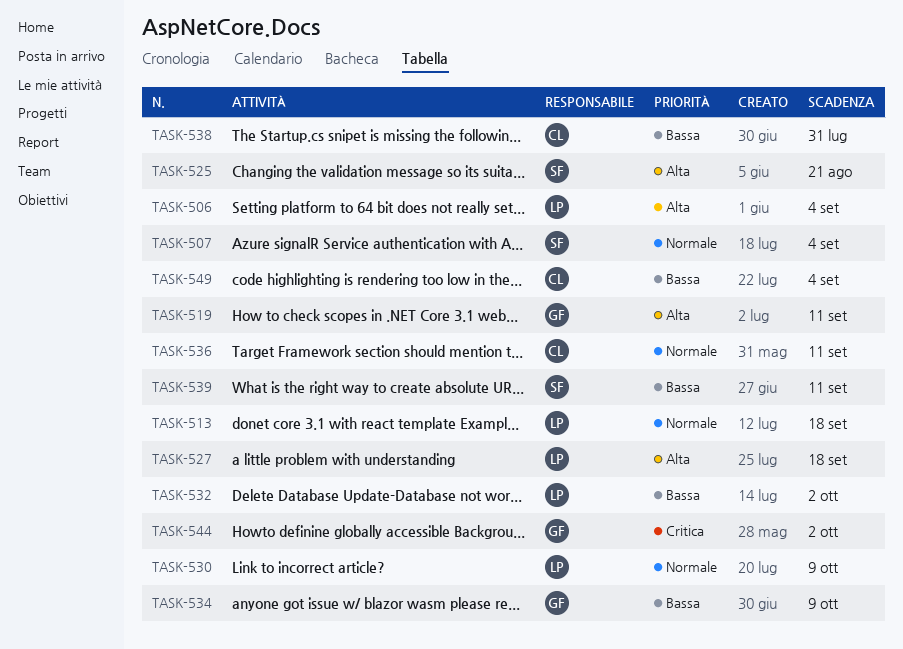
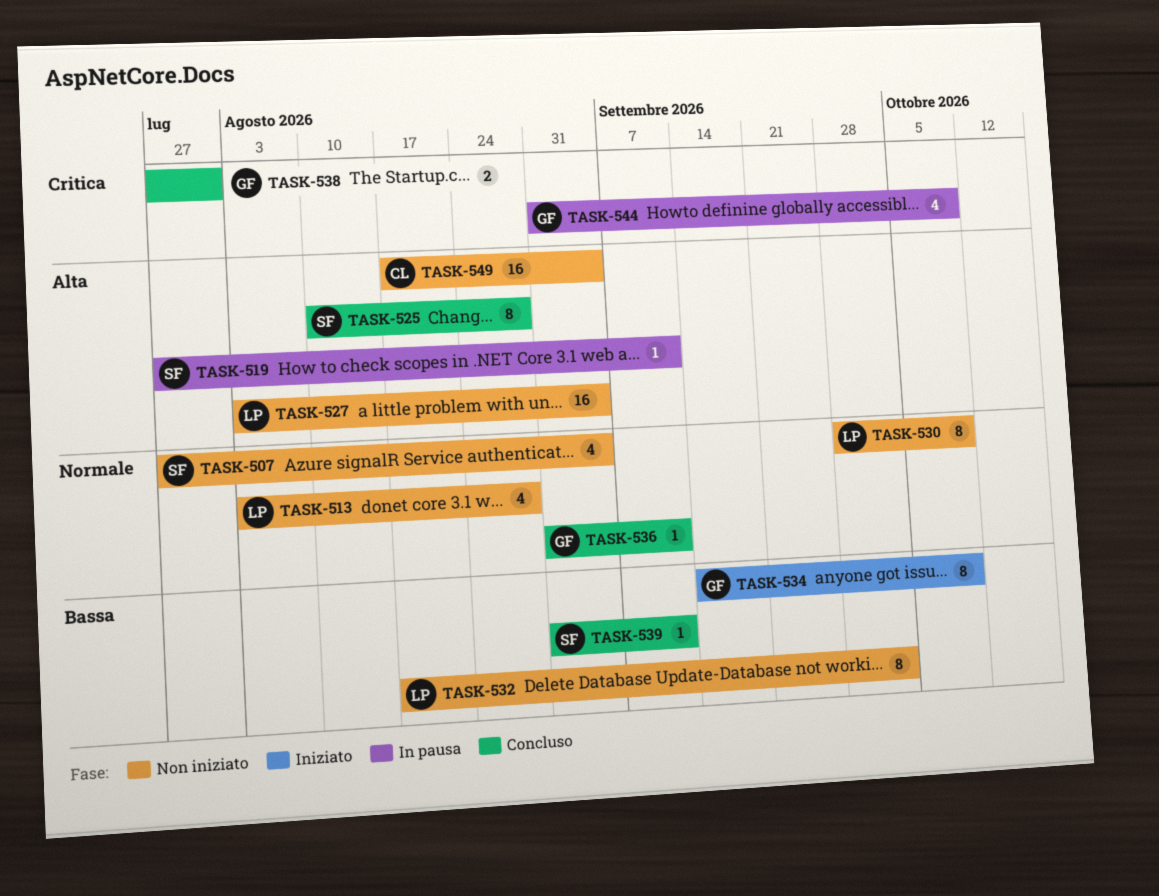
TASK-506: present -> none
TASK-513, due: Sep 18 -> Aug 28
TASK-519, owner: GF -> SF
TASK-525, due: Aug 21 -> Aug 28
TASK-527, due: Sep 18 -> Sep 4
TASK-536, owner: CL -> GF
TASK-538, owner: CL -> GF
TASK-538, priority: Bassa -> Critica
TASK-544, due: Oct 2 -> Oct 9
TASK-549, priority: Bassa -> Alta

